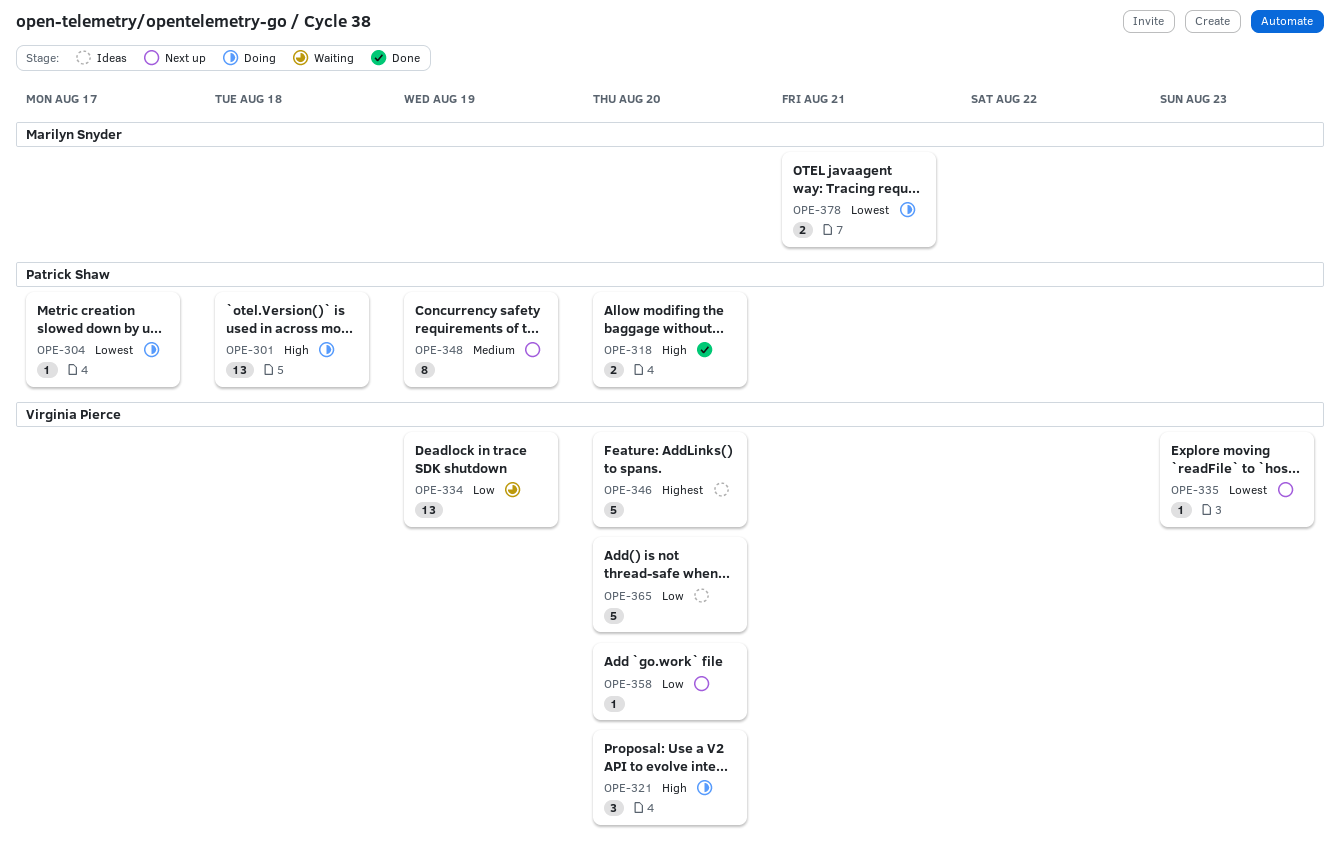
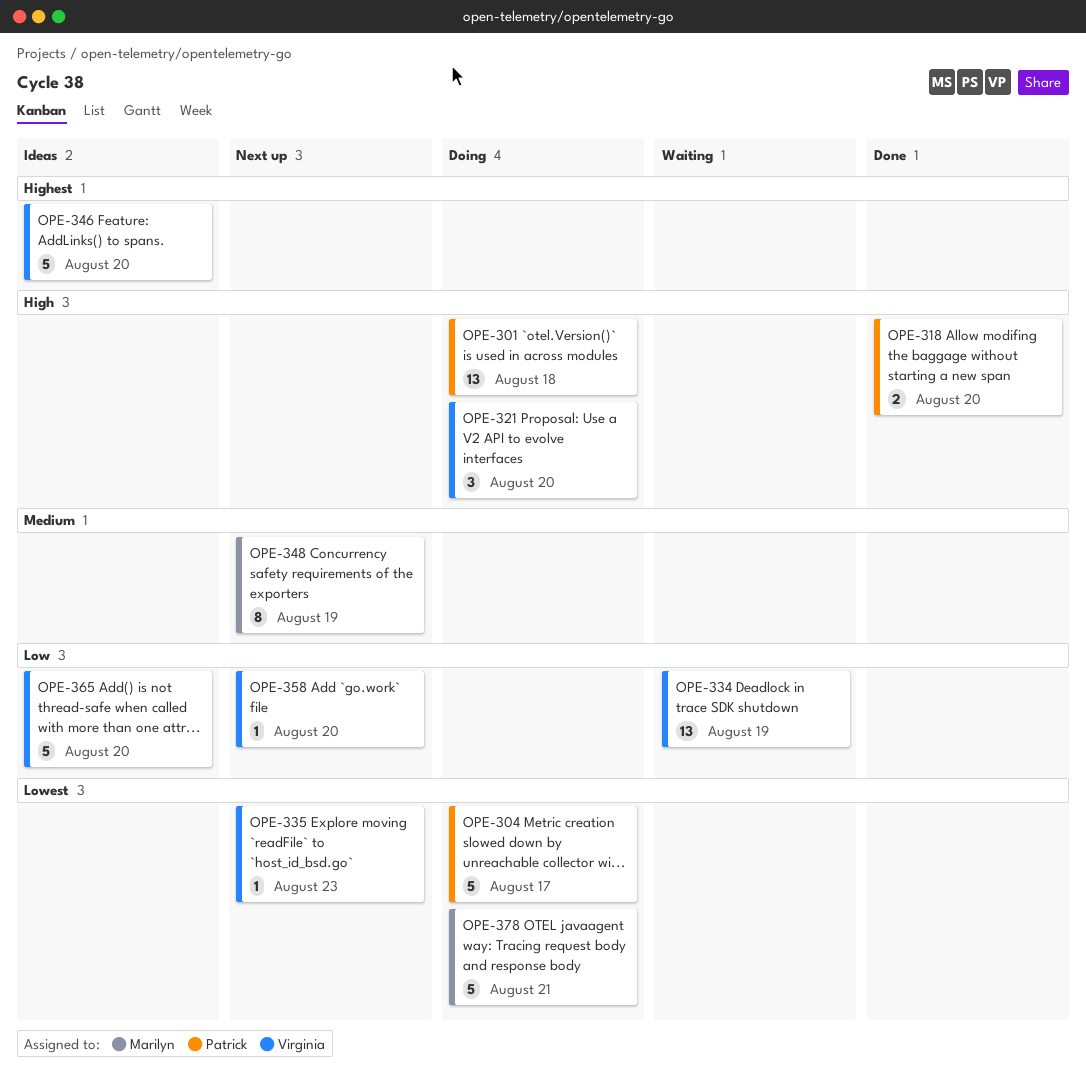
OPE-304, estimate: 1 -> 5
OPE-348, owner: Patrick Shaw -> Marilyn Snyder
OPE-378, estimate: 2 -> 5

